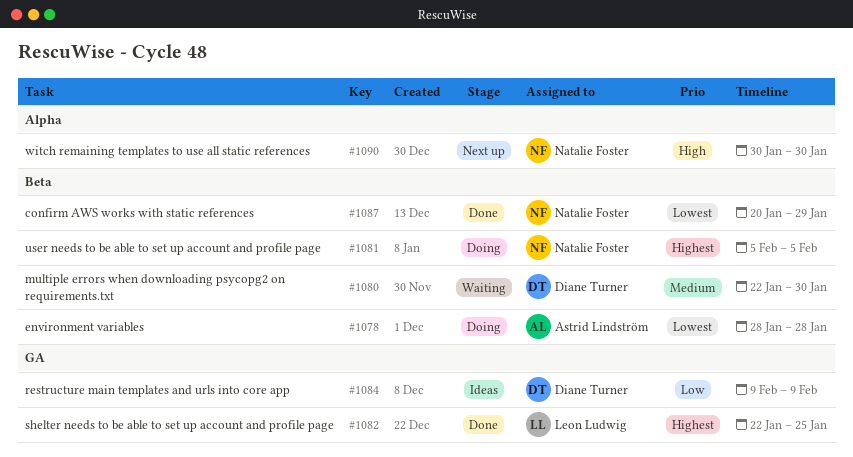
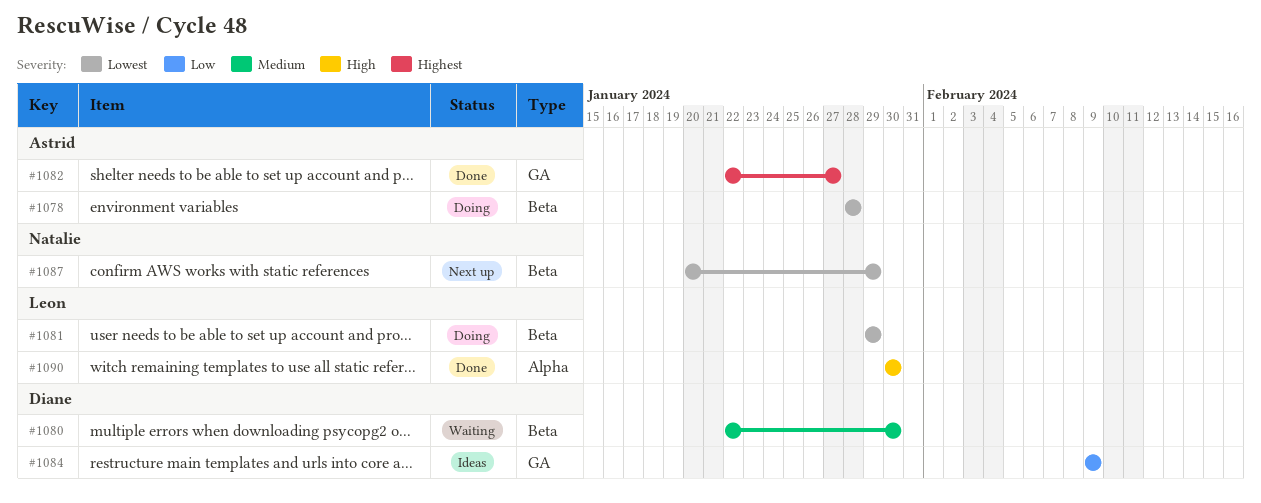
#1081, owner: Natalie Foster -> Leon Ludwig
#1081, priority: Highest -> Lowest
#1081, start: Feb 5 -> Jan 29
#1081, due: Feb 5 -> Jan 29
#1082, owner: Leon Ludwig -> Astrid Lindström
#1082, due: Jan 25 -> Jan 27
#1087, status: Done -> Next up
#1090, status: Next up -> Done
#1090, owner: Natalie Foster -> Leon Ludwig

